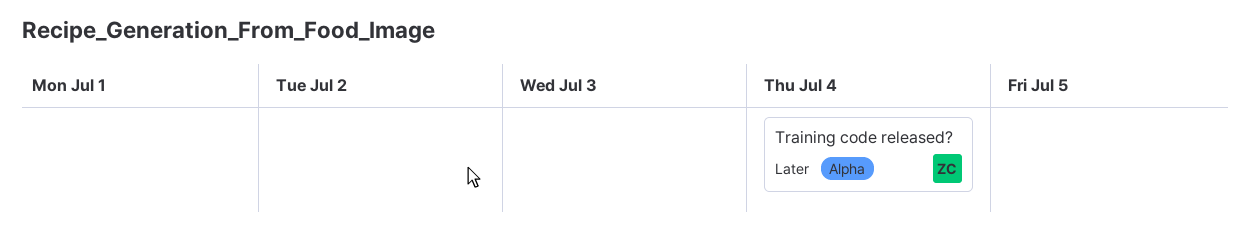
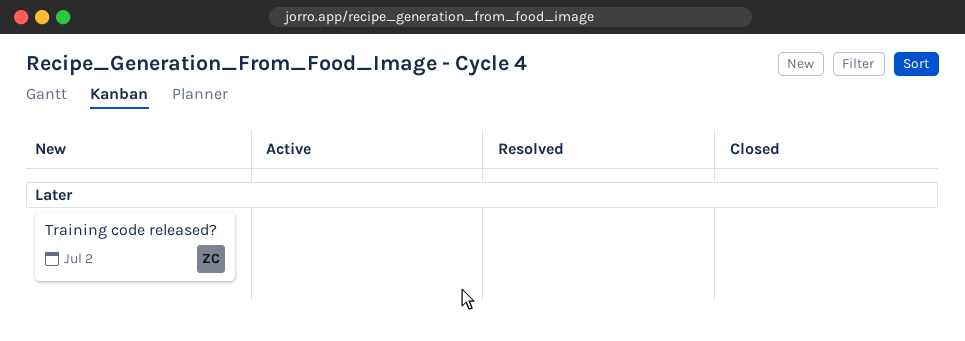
Training code released?, due: Jul 4 -> Jul 2

